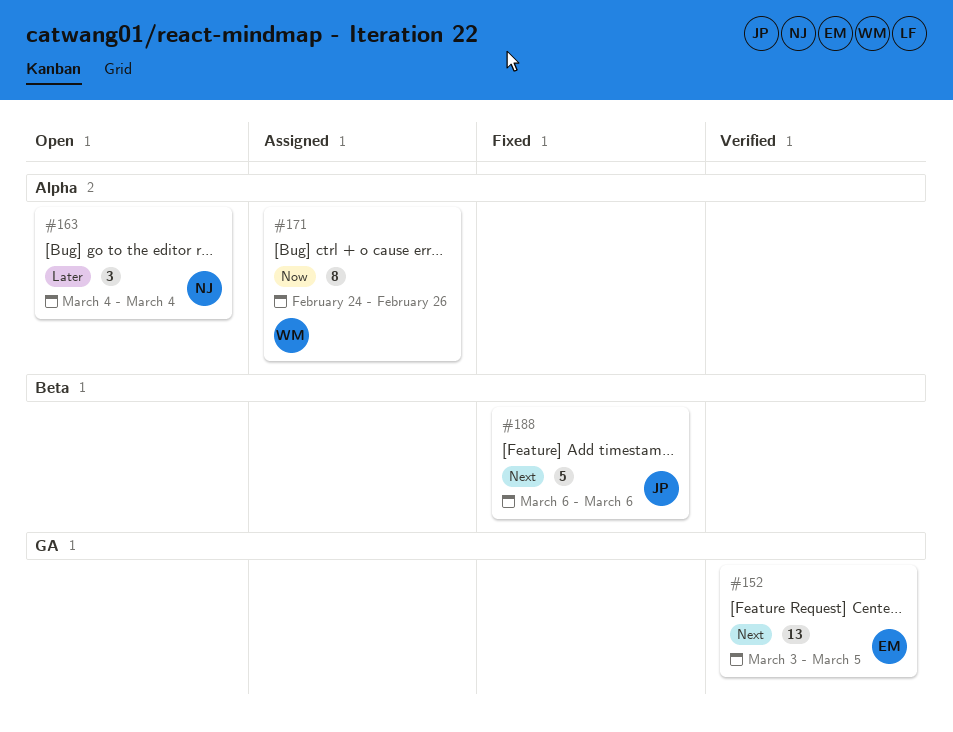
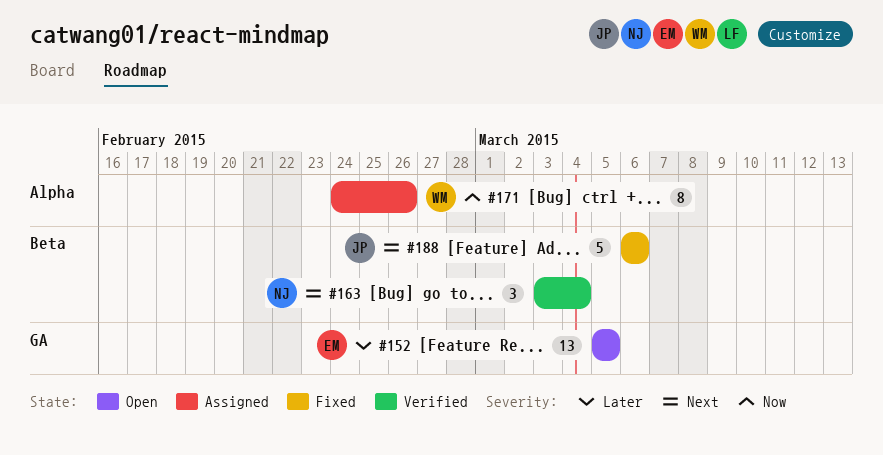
#152, status: Verified -> Open
#152, priority: Next -> Later
#152, start: Mar 3 -> Mar 5
#163, status: Open -> Verified
#163, priority: Later -> Next
#163, label: Alpha -> Beta
#163, start: Mar 4 -> Mar 3

